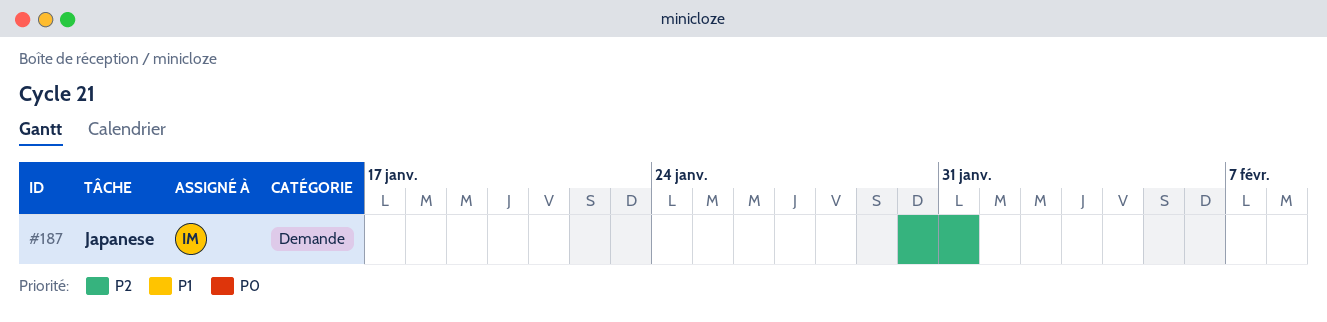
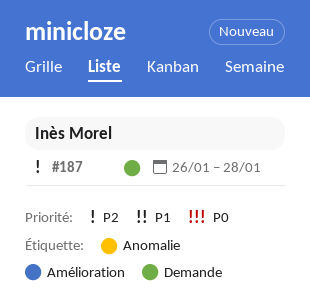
#187, start: Jan 30 -> Jan 26
#187, due: Jan 31 -> Jan 28

